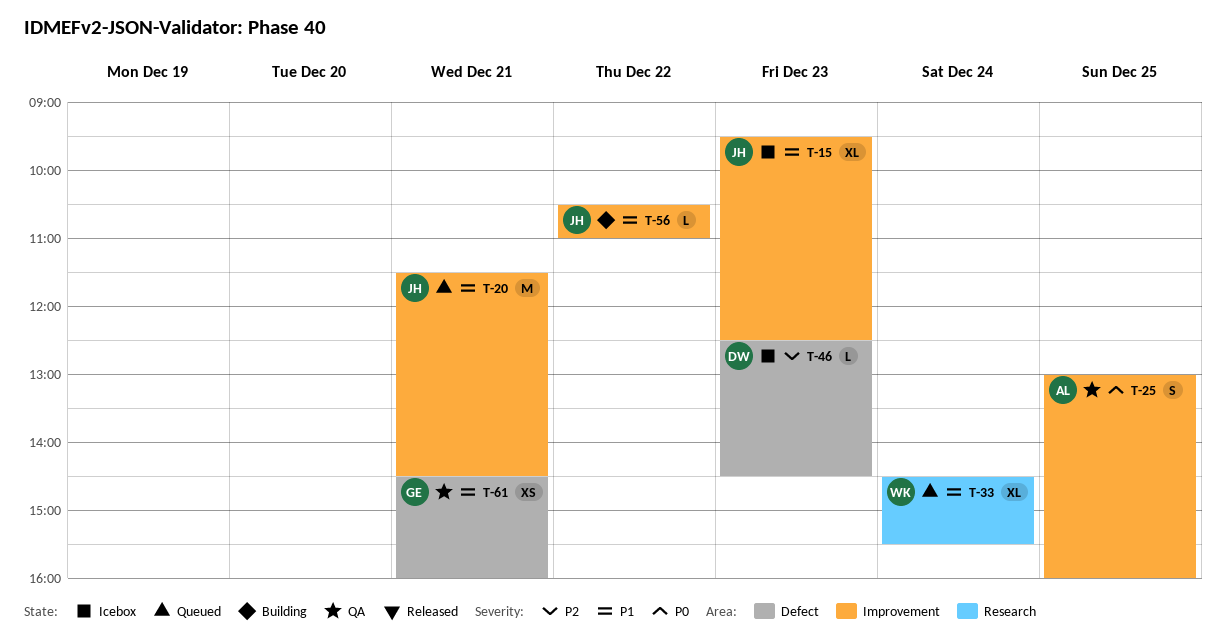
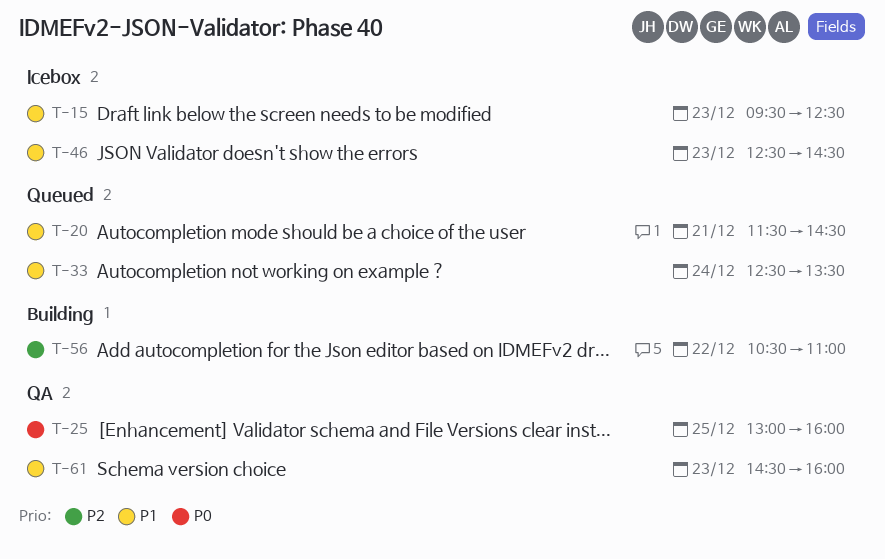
T-33, begins: 14:30 -> 12:30
T-33, ends: 15:30 -> 13:30
T-46, priority: P2 -> P1
T-56, priority: P1 -> P2
T-61, day: Dec 21 -> Dec 23

